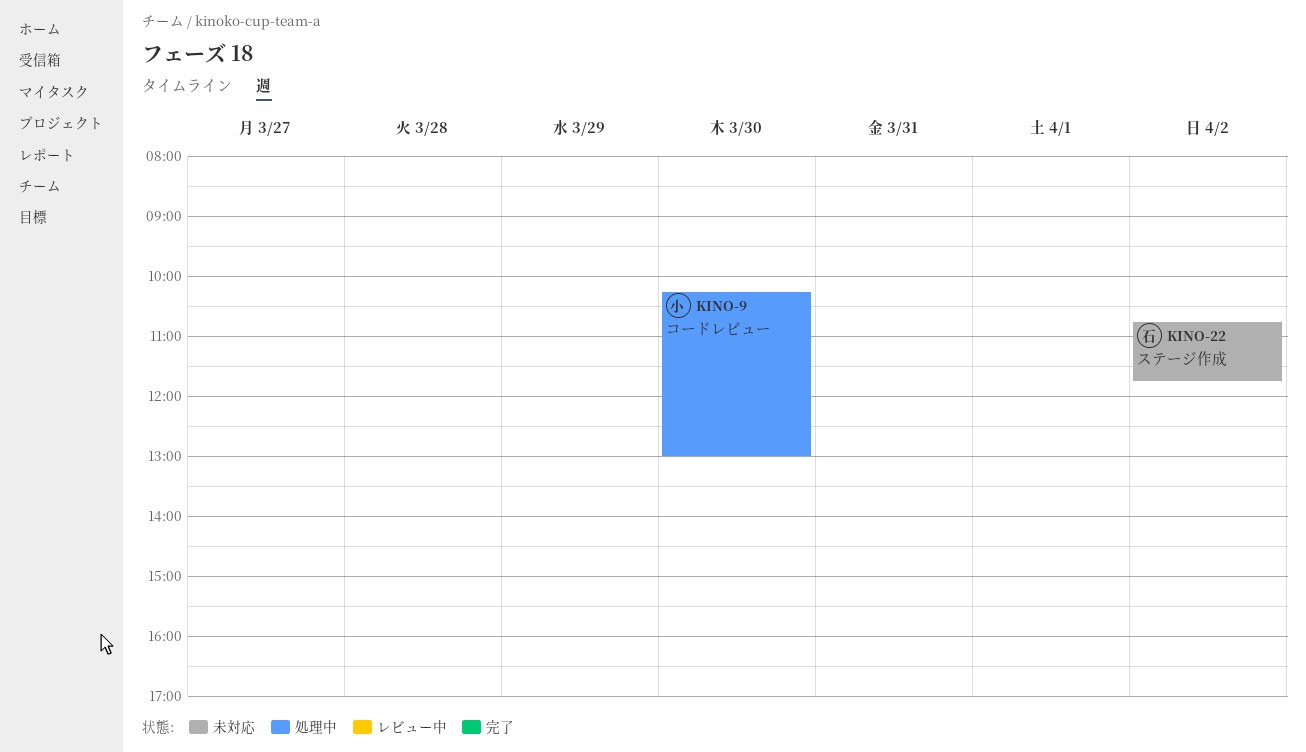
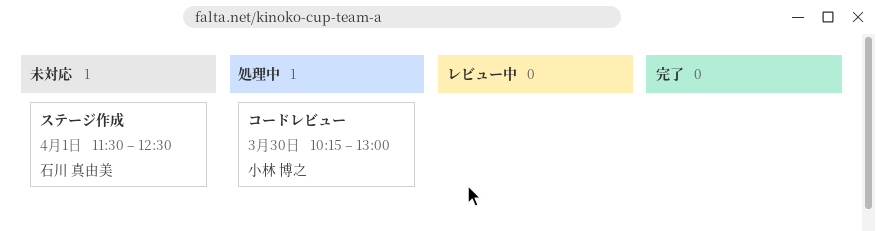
ステージ作成, day: Apr 2 -> Apr 1
ステージ作成, begins: 10:45 -> 11:30
ステージ作成, ends: 11:45 -> 12:30

